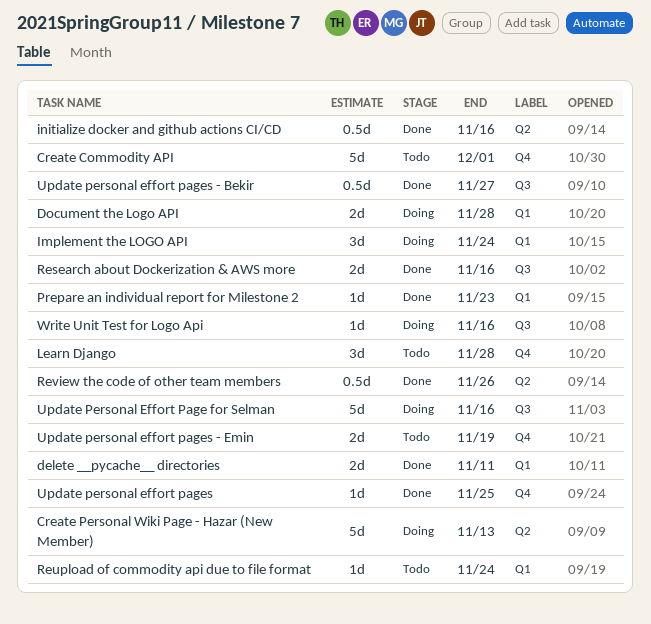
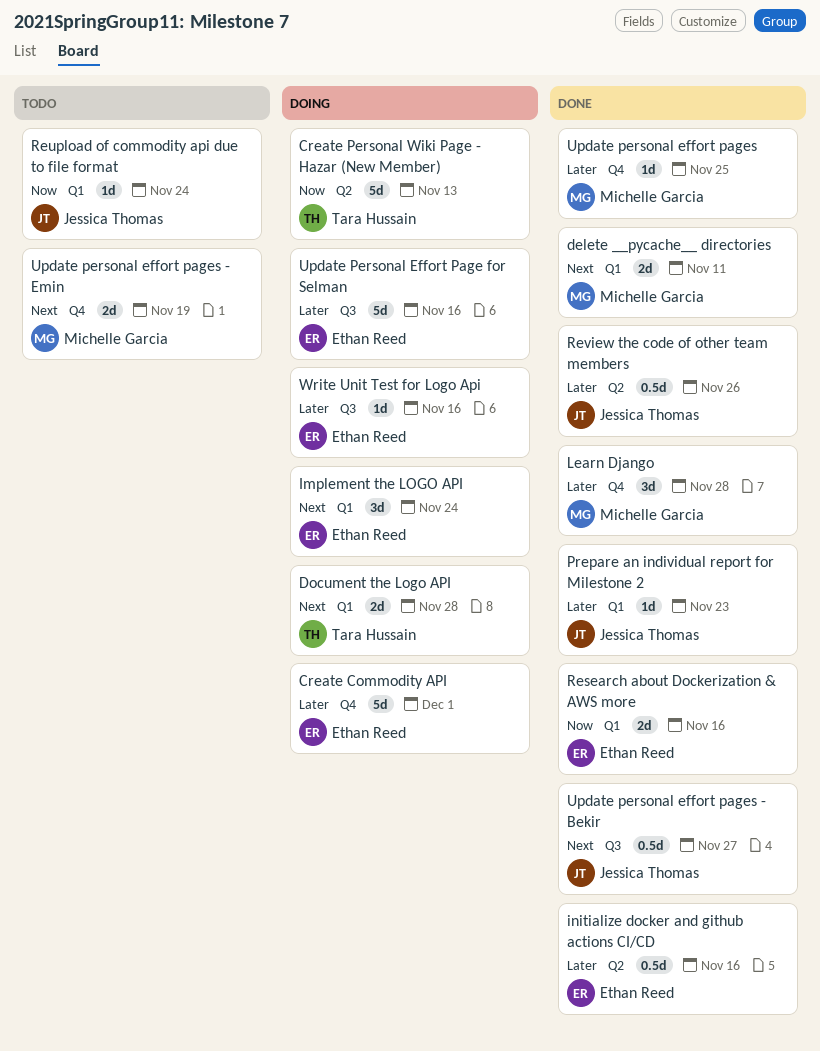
Create Commodity API, status: Todo -> Doing
Learn Django, status: Todo -> Done
Research about Dockerization & AWS more, label: Q3 -> Q1

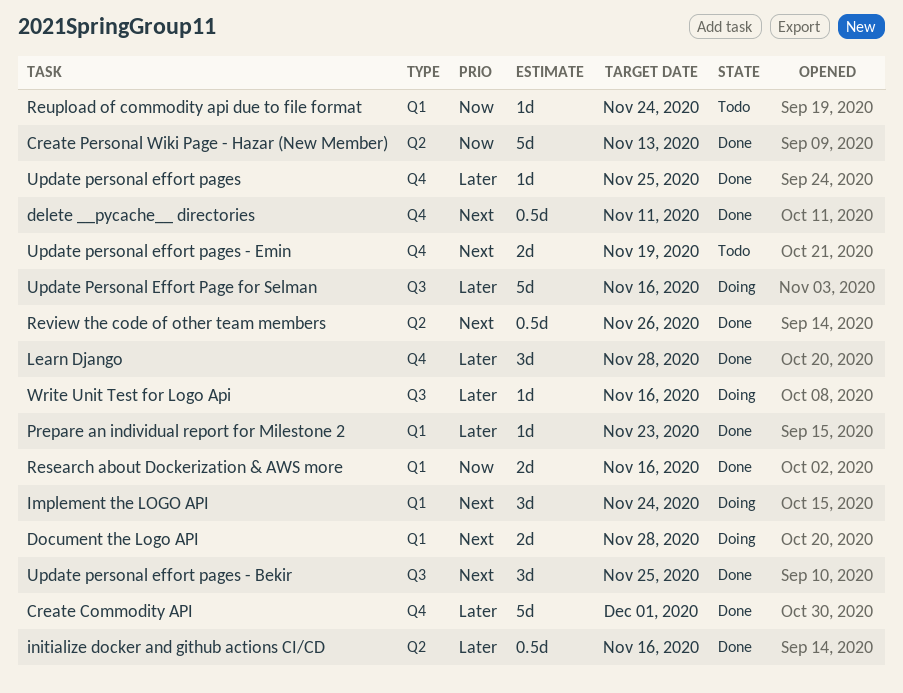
Create Commodity API, status: Doing -> Done
Create Personal Wiki Page - Hazar (New Member), status: Doing -> Done
delete __pycache__ directories, label: Q1 -> Q4
delete __pycache__ directories, estimate: 2d -> 0.5d
Review the code of other team members, priority: Later -> Next
Update personal effort pages - Bekir, estimate: 0.5d -> 3d
Update personal effort pages - Bekir, due: Nov 27 -> Nov 25

